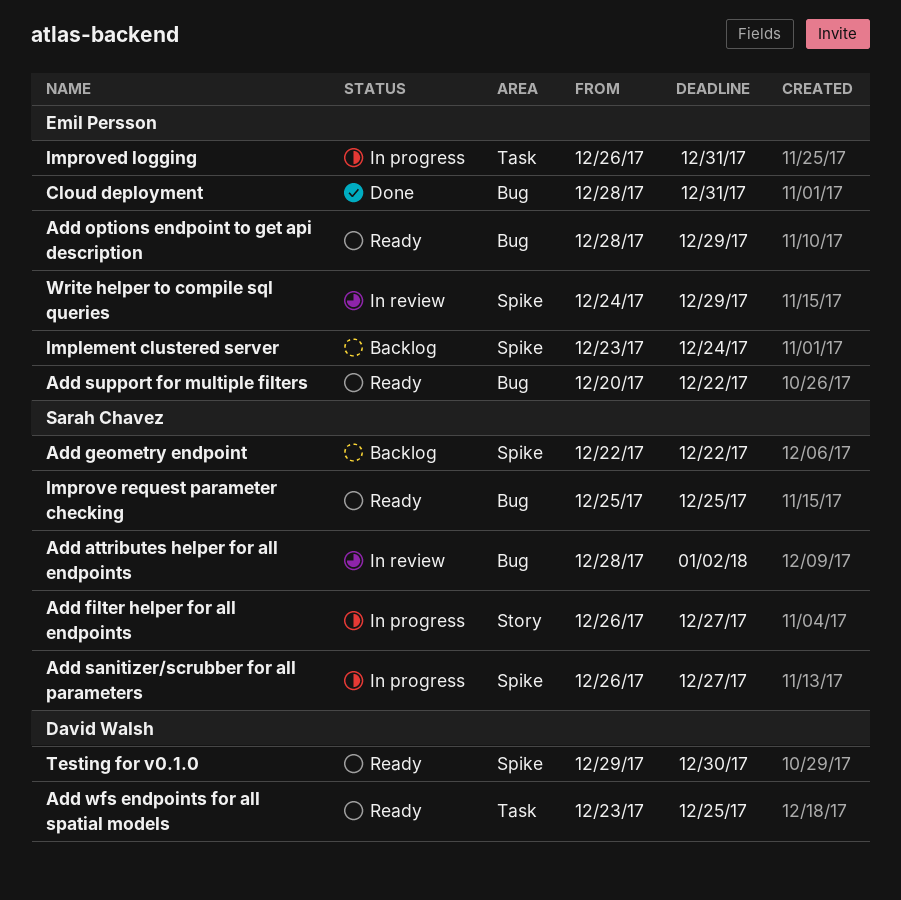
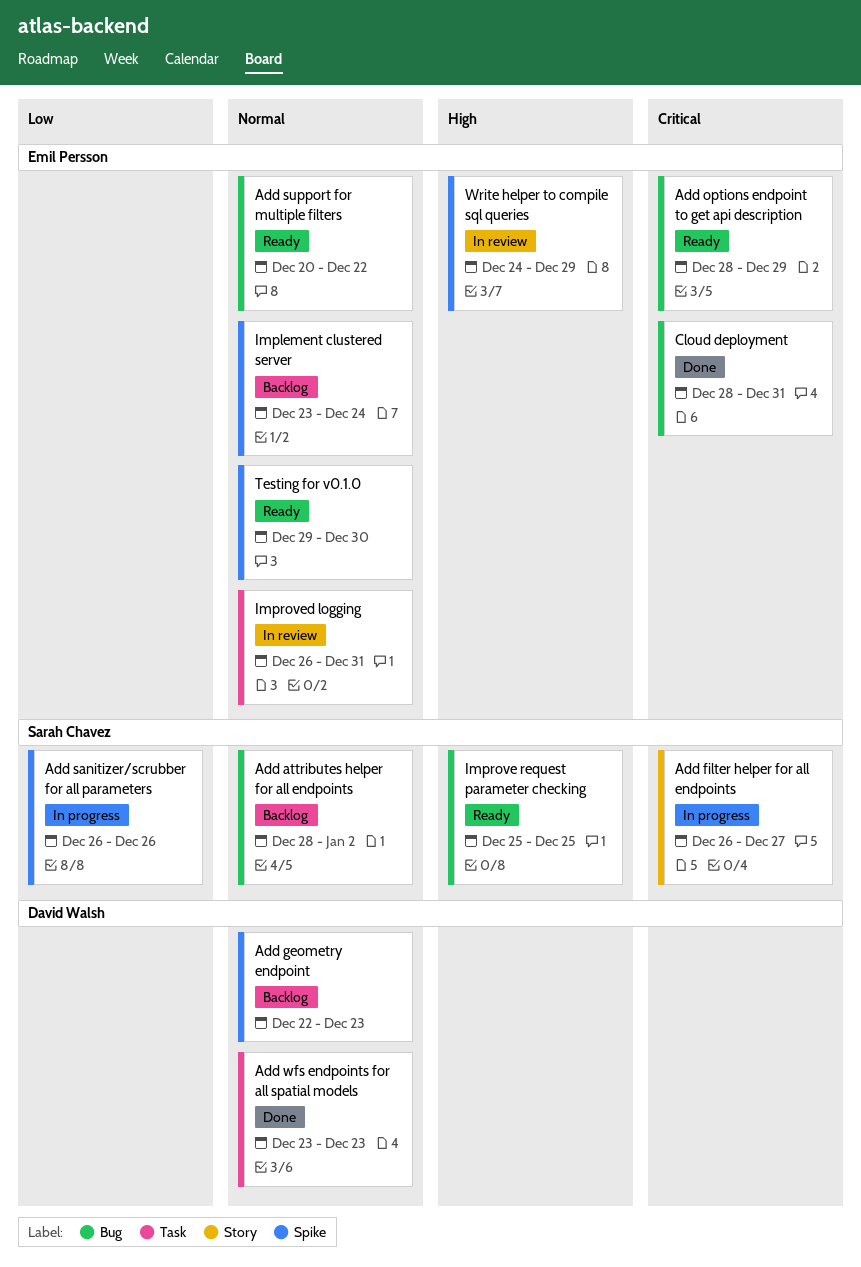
Add attributes helper for all endpoints, status: In review -> Backlog
Add geometry endpoint, owner: Sarah Chavez -> David Walsh
Add geometry endpoint, due: Dec 22 -> Dec 23
Add sanitizer/scrubber for all parameters, due: Dec 27 -> Dec 26
Add wfs endpoints for all spatial models, status: Ready -> Done
Add wfs endpoints for all spatial models, due: Dec 25 -> Dec 23
Improved logging, status: In progress -> In review
Testing for v0.1.0, owner: David Walsh -> Emil Persson

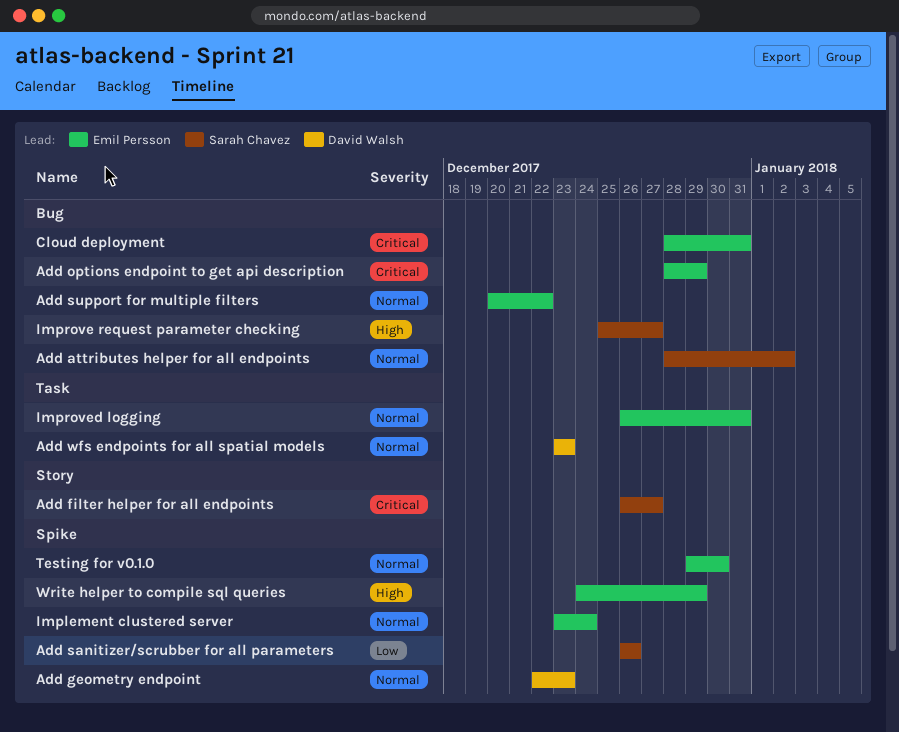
Improve request parameter checking, due: Dec 25 -> Dec 27

